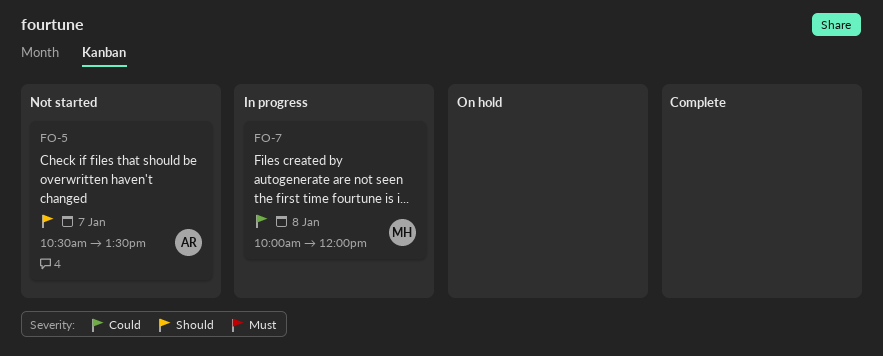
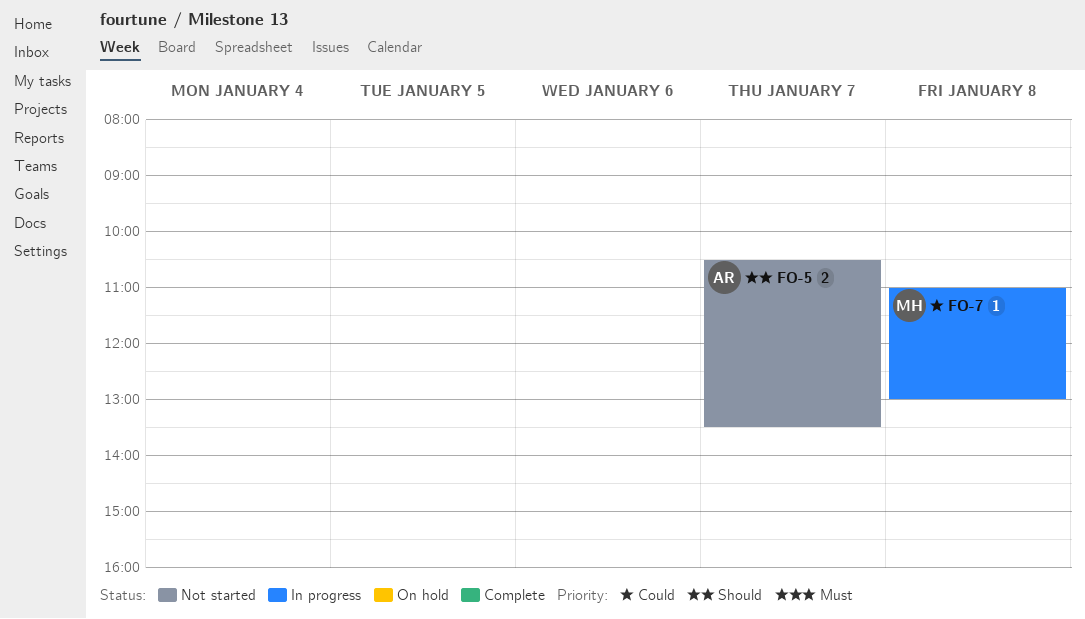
FO-7, begins: 10:00 -> 11:00
FO-7, ends: 12:00 -> 13:00

